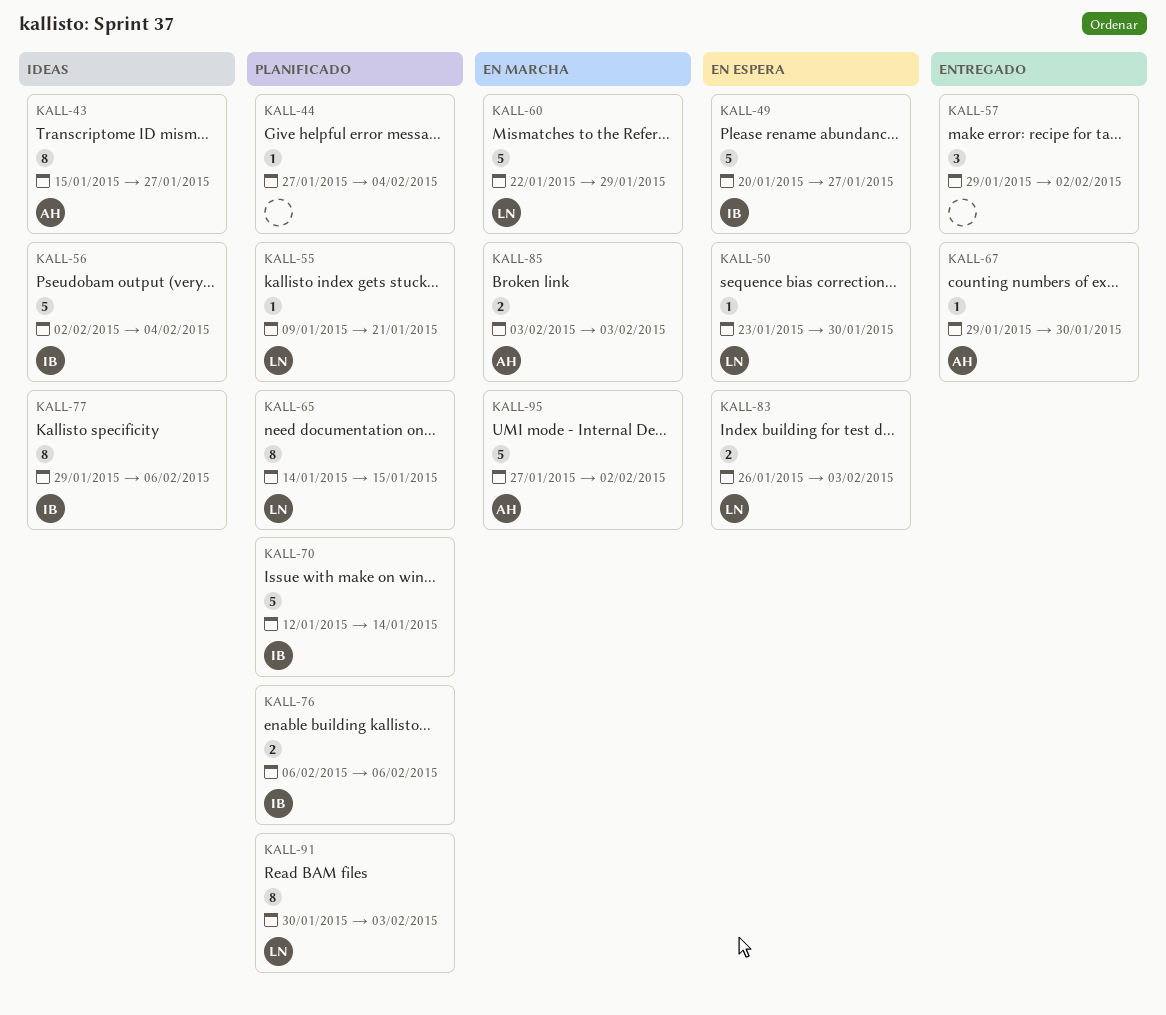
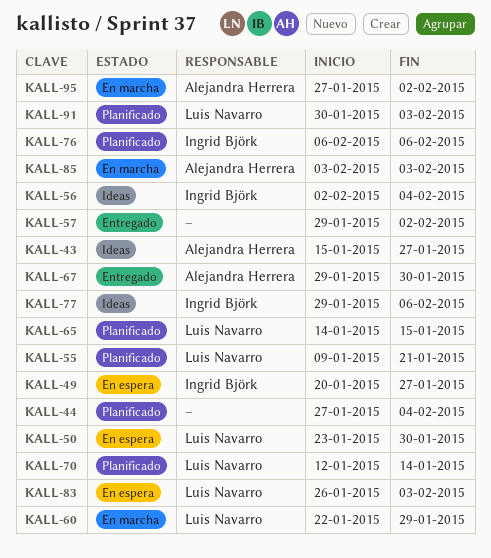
KALL-70, owner: Ingrid Björk -> Luis Navarro

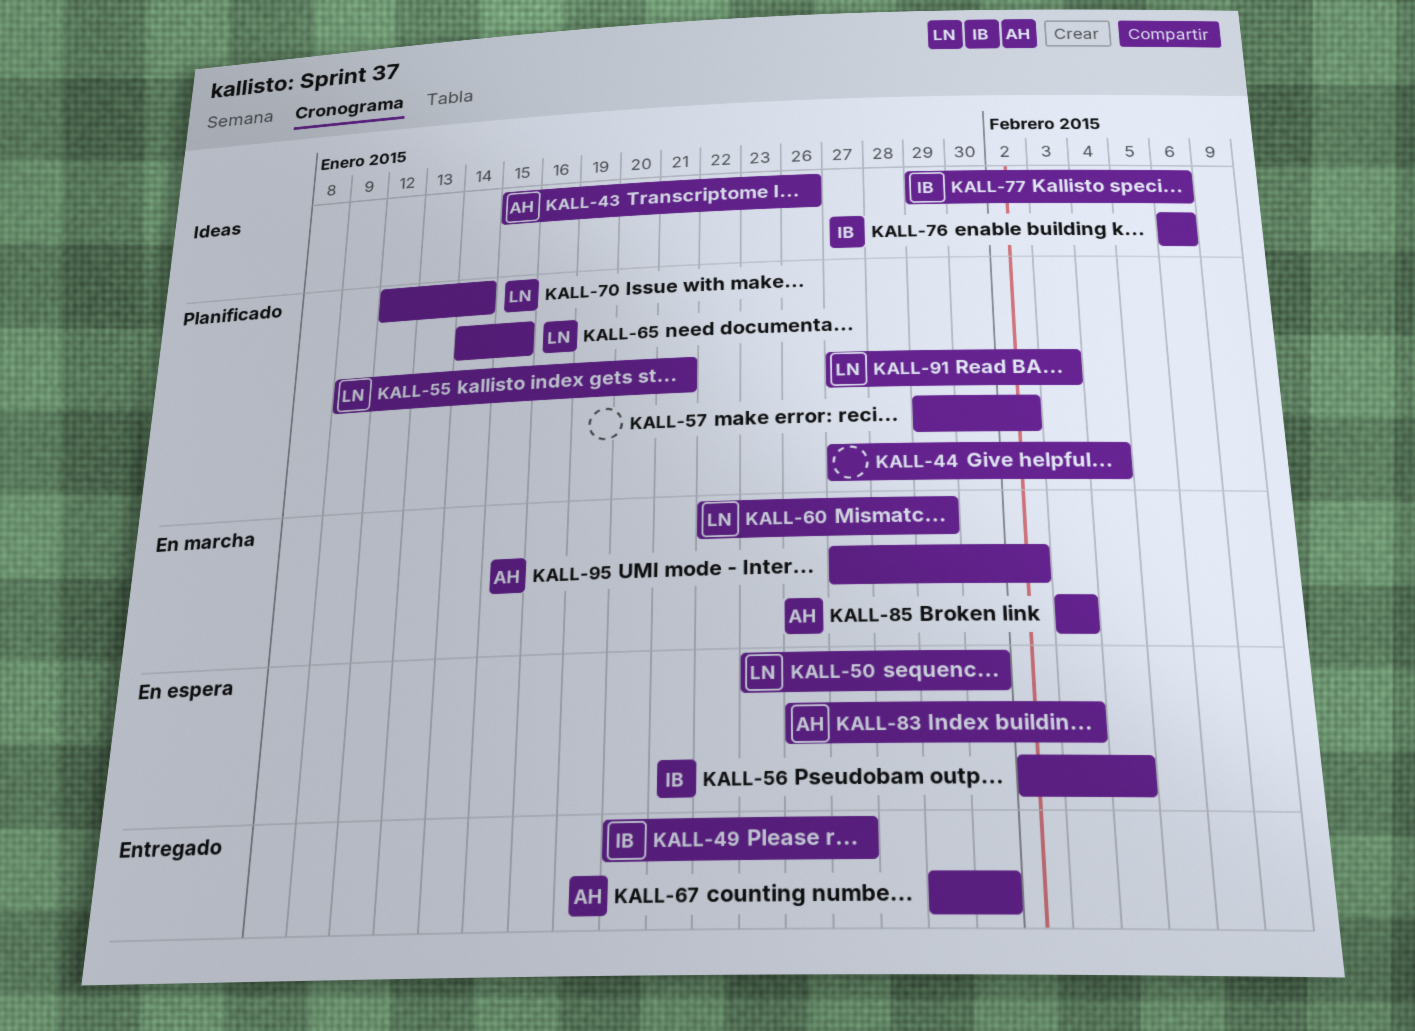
KALL-43, due: Jan 27 -> Jan 26
KALL-49, status: En espera -> Entregado
KALL-56, status: Ideas -> En espera
KALL-57, status: Entregado -> Planificado
KALL-76, status: Planificado -> Ideas
KALL-83, owner: Luis Navarro -> Alejandra Herrera
KALL-91, start: Jan 30 -> Jan 27

